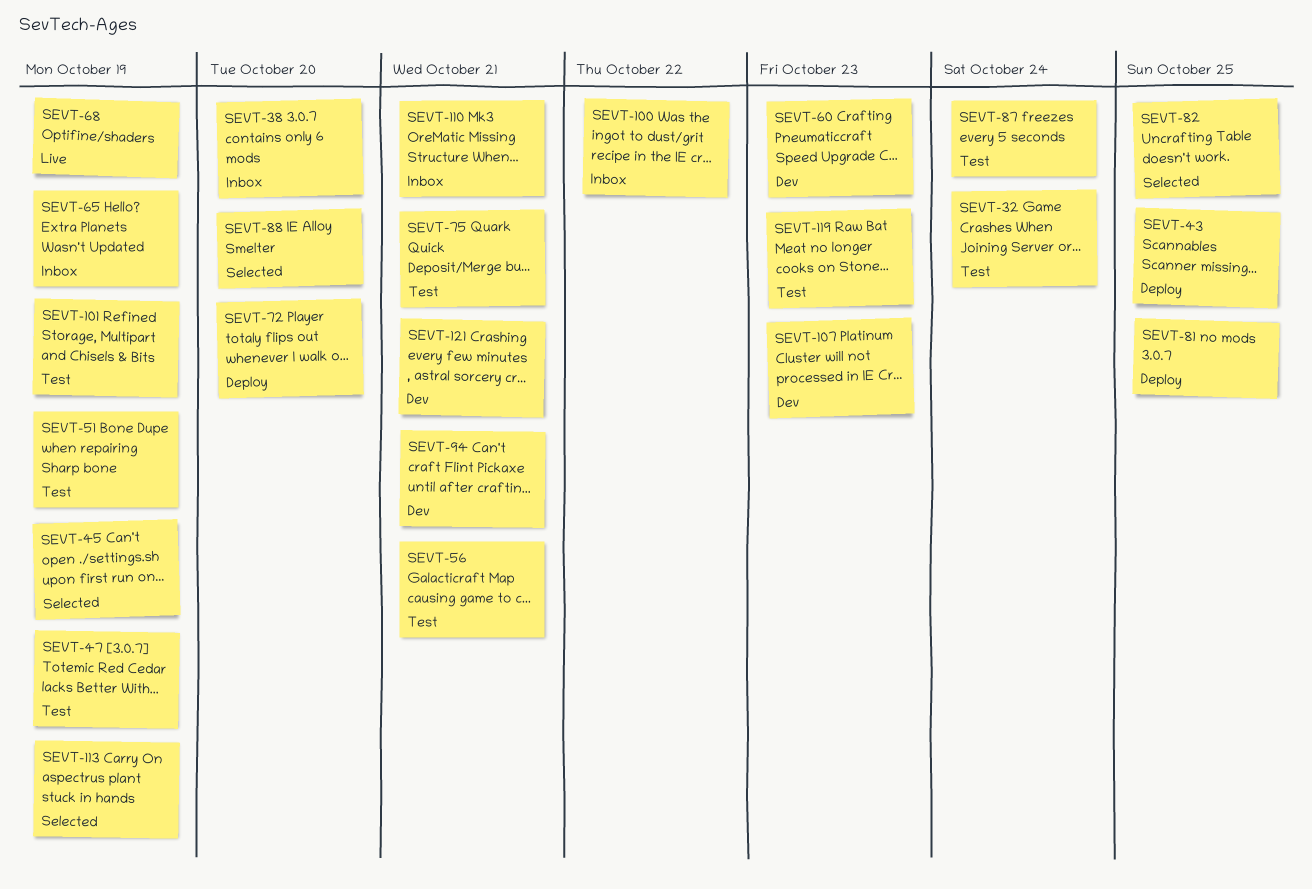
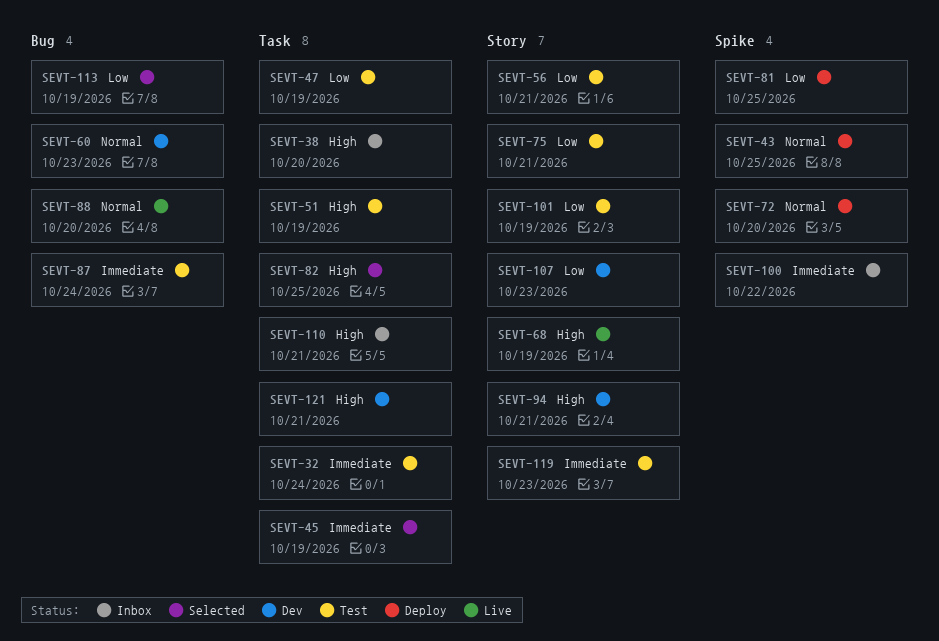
SEVT-65: present -> none
SEVT-88, status: Selected -> Live

